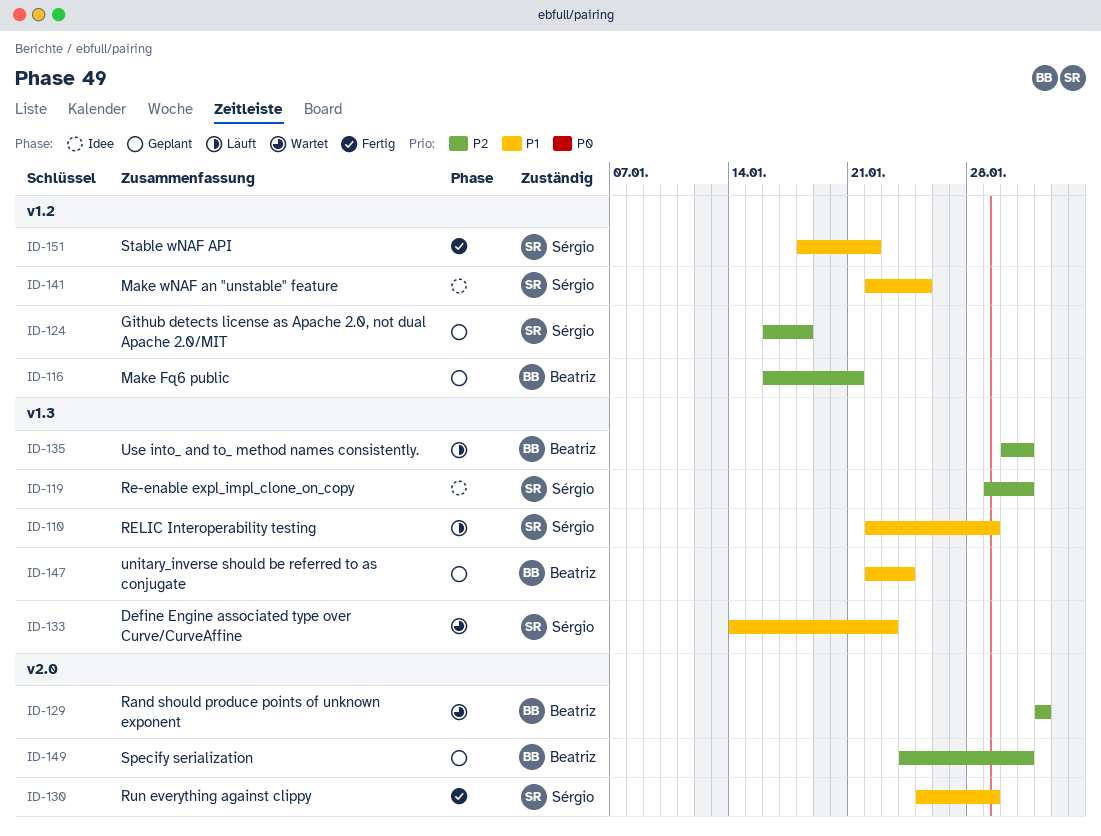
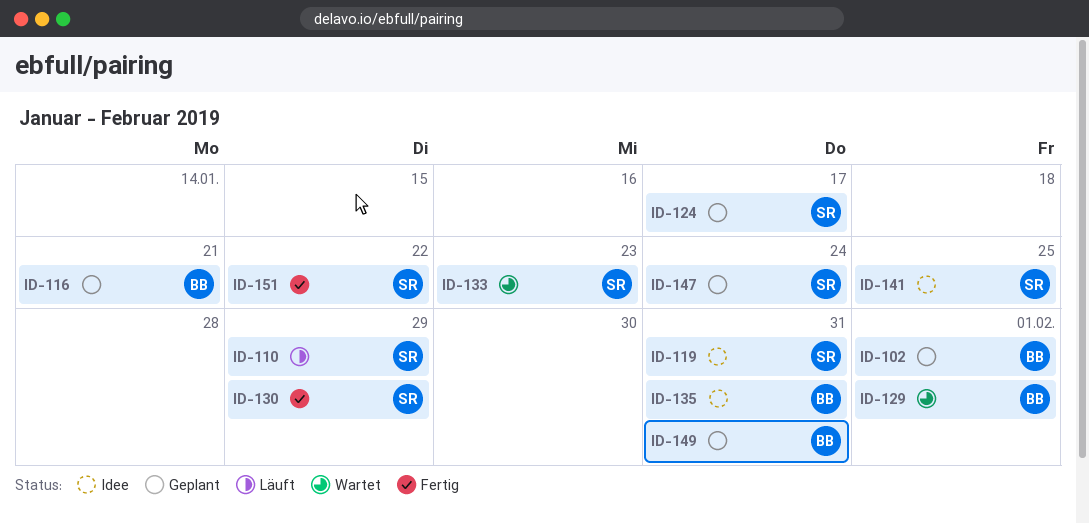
ID-102: none -> present
ID-124, due: Jan 18 -> Jan 17
ID-135, status: Läuft -> Idee
ID-147, owner: Beatriz -> Sérgio

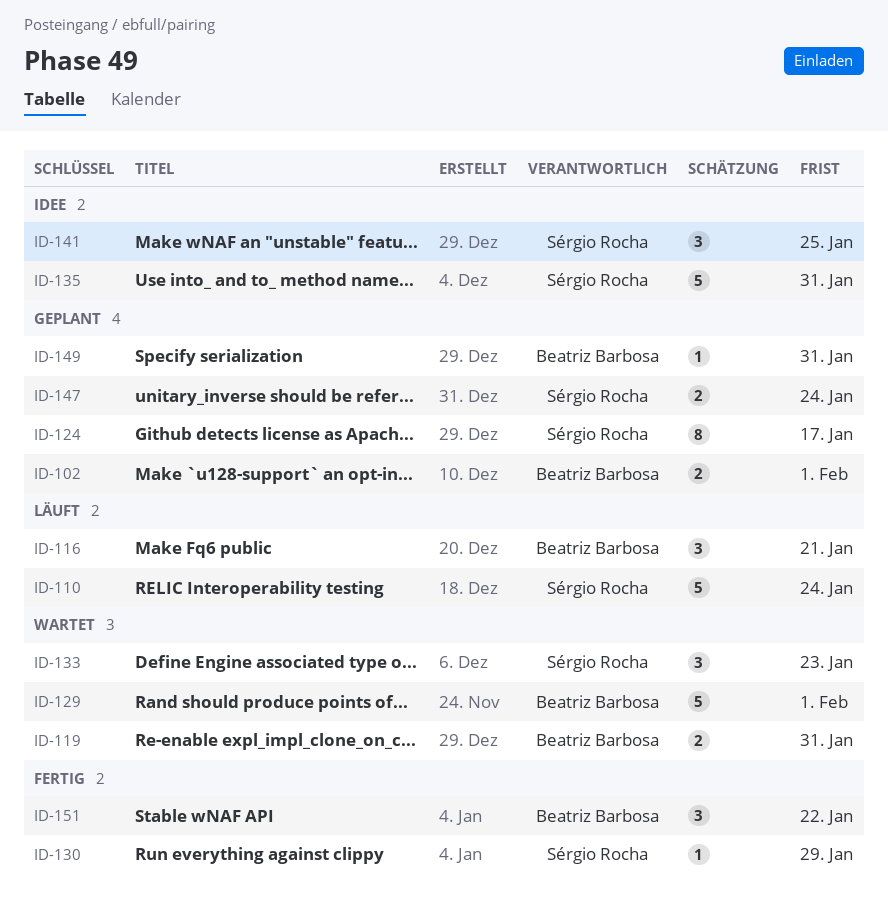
ID-110, due: Jan 29 -> Jan 24
ID-116, status: Geplant -> Läuft
ID-119, status: Idee -> Wartet
ID-119, owner: Sérgio Rocha -> Beatriz Barbosa
ID-135, owner: Beatriz Barbosa -> Sérgio Rocha
ID-151, owner: Sérgio Rocha -> Beatriz Barbosa

